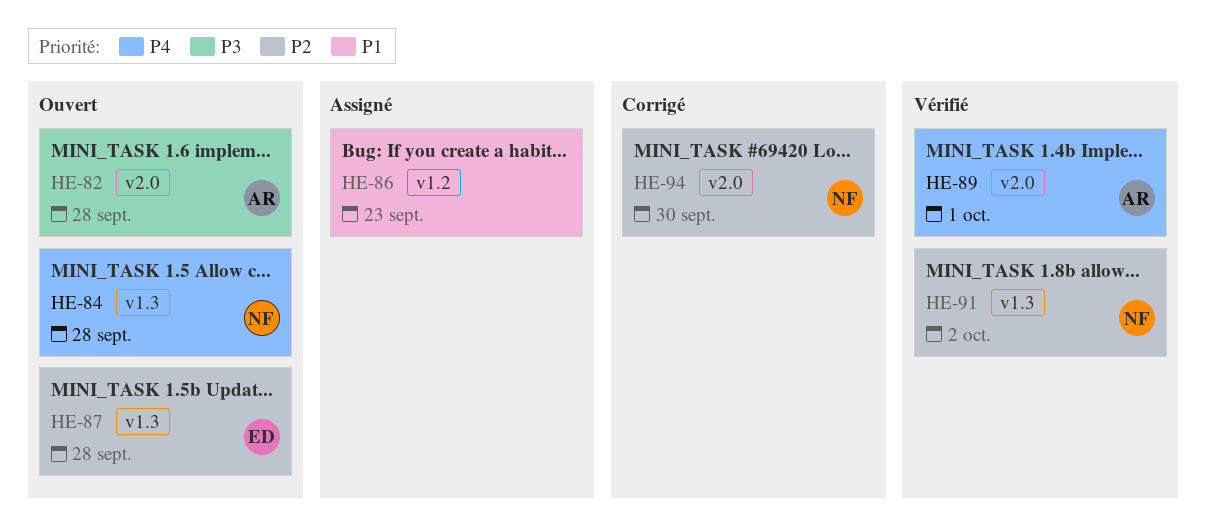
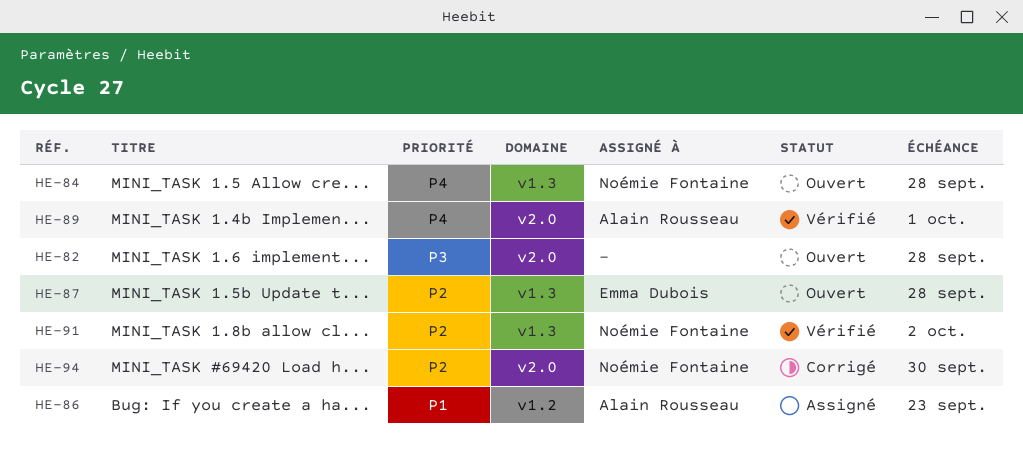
HE-82, owner: Alain Rousseau -> none
HE-86, owner: none -> Alain Rousseau

